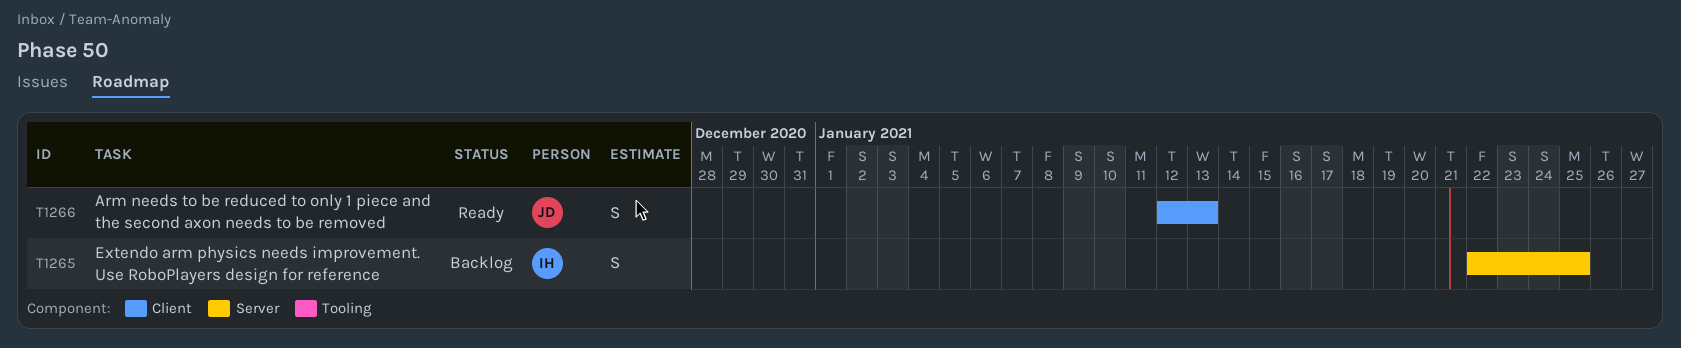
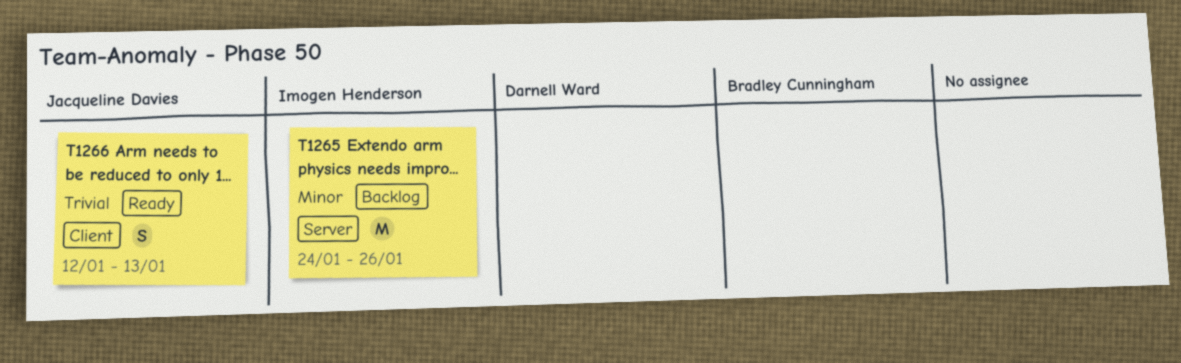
T1265, estimate: S -> M
T1265, start: Jan 22 -> Jan 24
T1265, due: Jan 25 -> Jan 26

